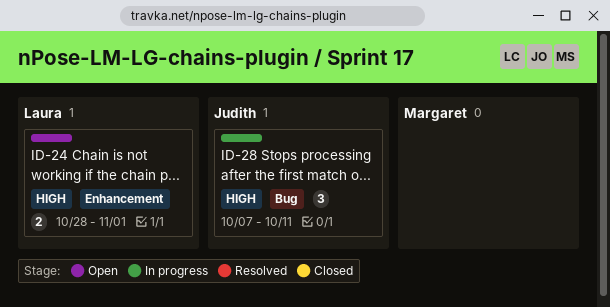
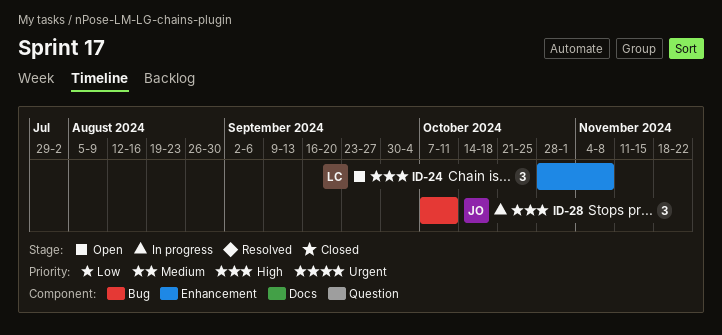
ID-24, estimate: 2 -> 3
ID-24, due: Nov 1 -> Nov 8

